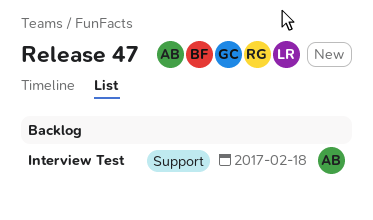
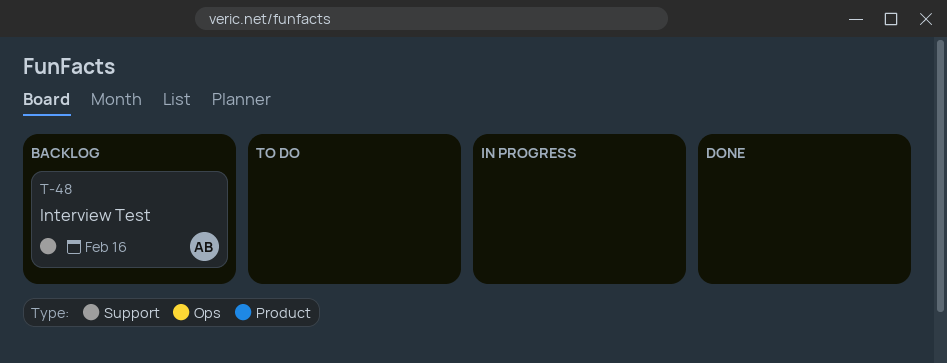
Interview Test, due: Feb 18 -> Feb 16

